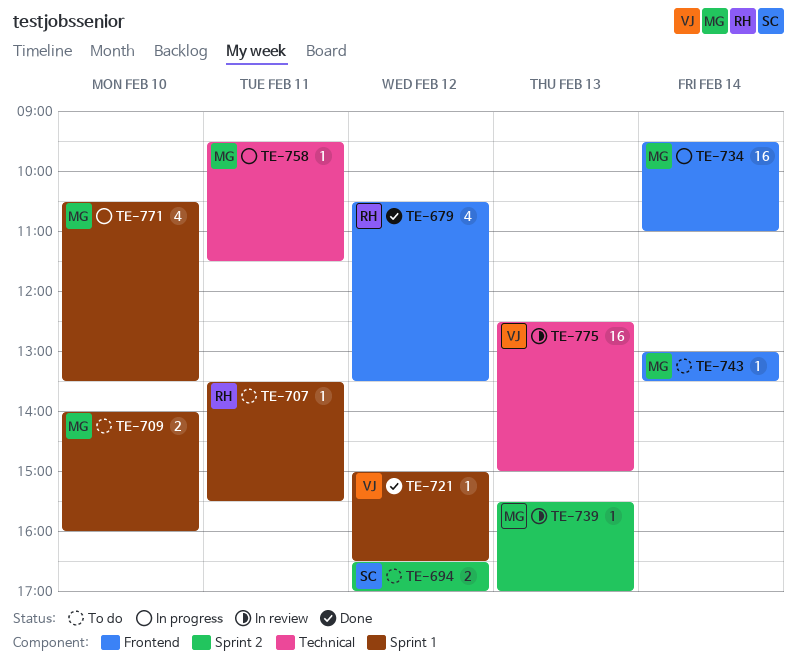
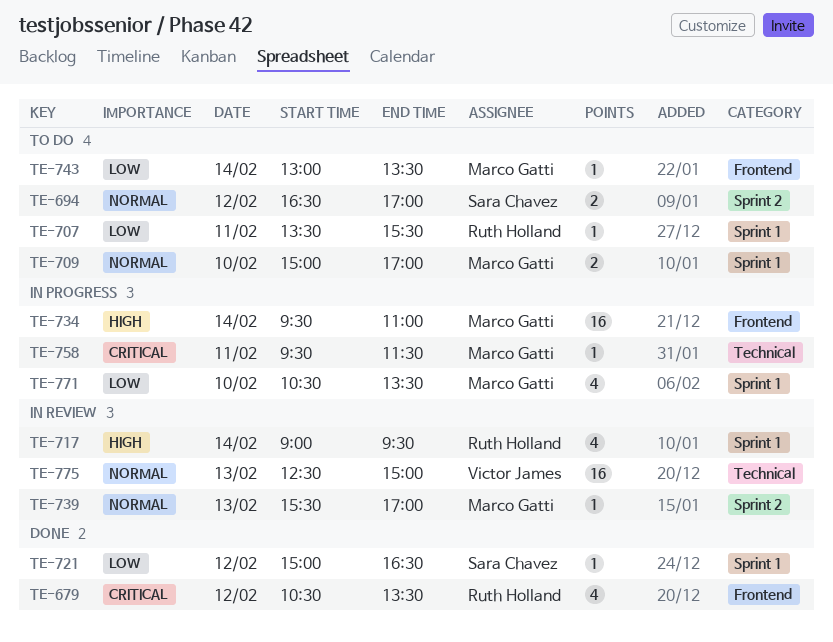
TE-709, begins: 14:00 -> 15:00
TE-709, ends: 16:00 -> 17:00
TE-717: none -> present
TE-721, owner: Victor James -> Sara Chavez

